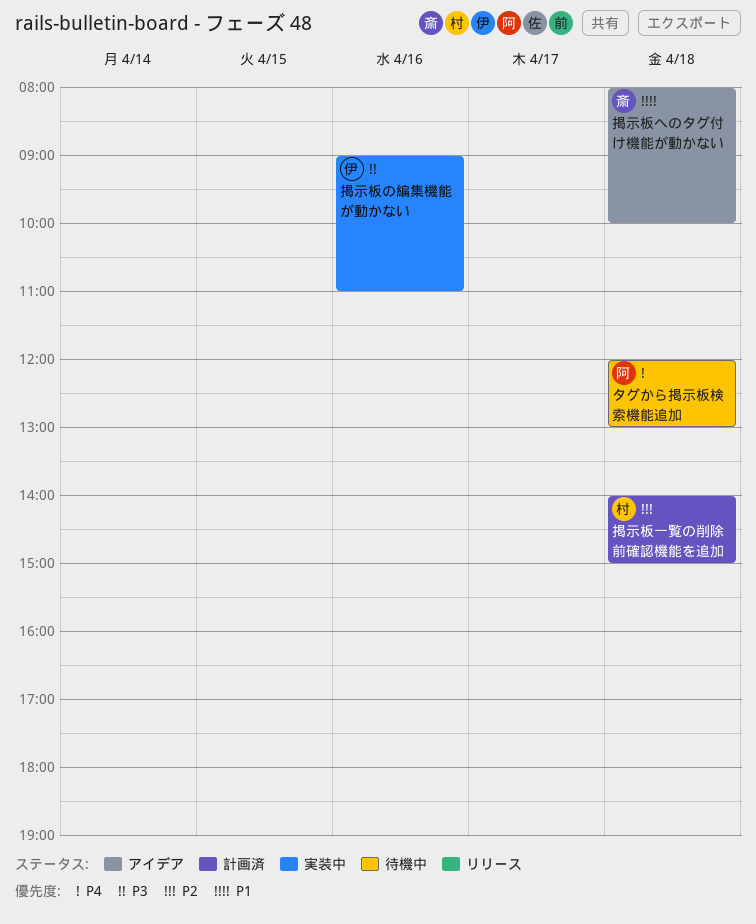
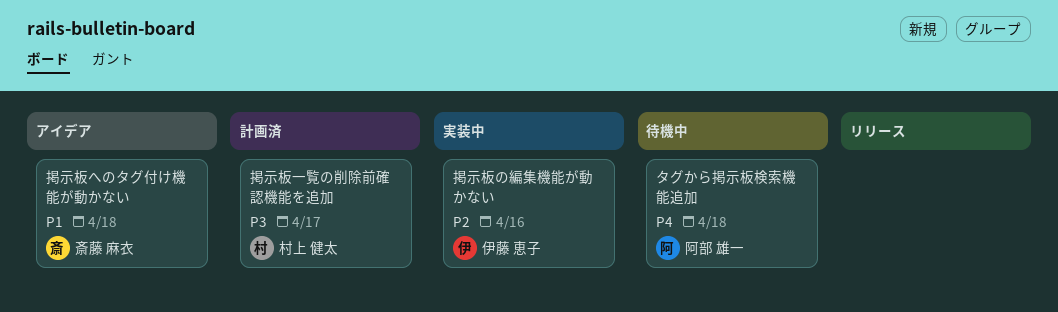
掲示板の編集機能が動かない, priority: P3 -> P2
掲示板一覧の削除前確認機能を追加, priority: P2 -> P3
掲示板一覧の削除前確認機能を追加, day: Apr 18 -> Apr 17

